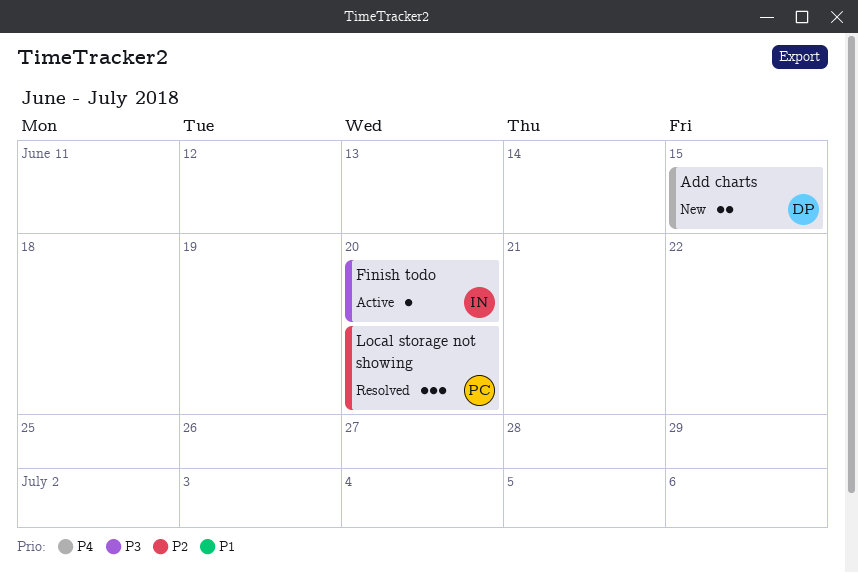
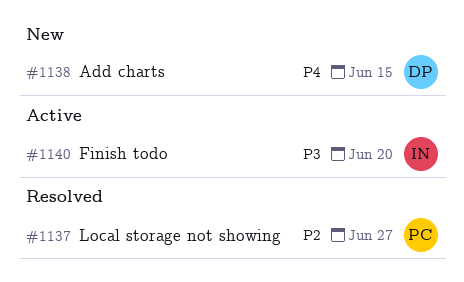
Local storage not showing, due: Jun 20 -> Jun 27

